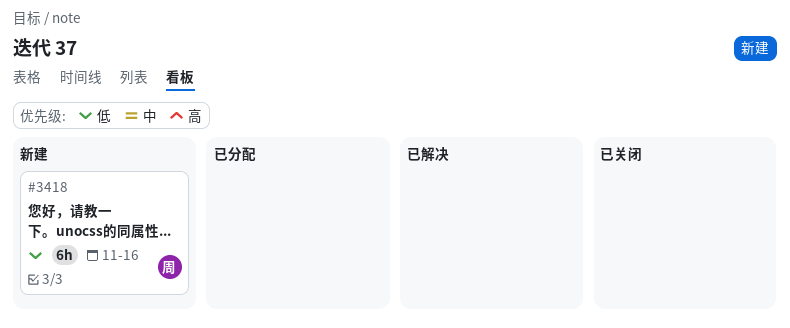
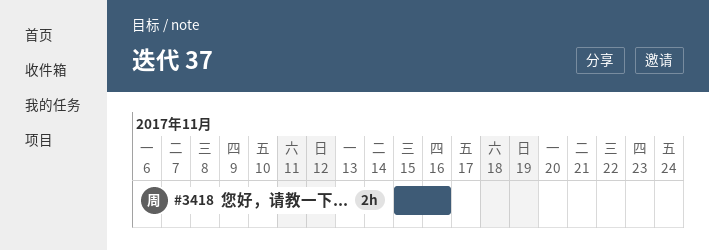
#3418, estimate: 6h -> 2h

